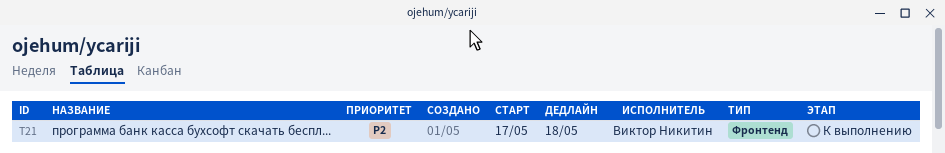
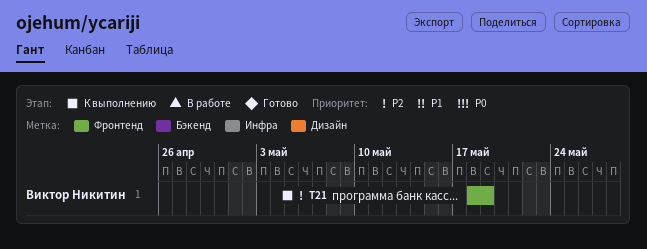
T21, start: May 17 -> May 18
T21, due: May 18 -> May 19

